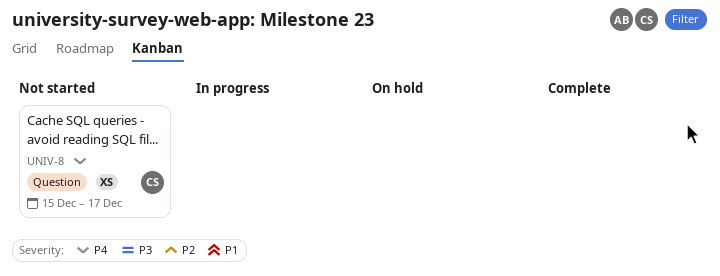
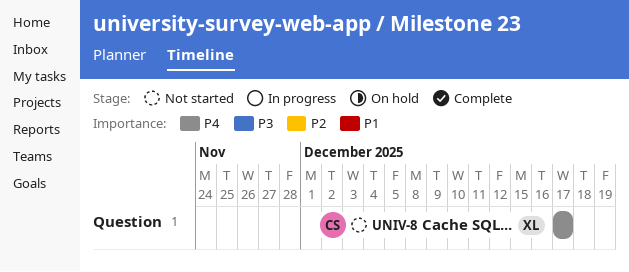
UNIV-8, estimate: XS -> XL
UNIV-8, start: Dec 15 -> Dec 17

